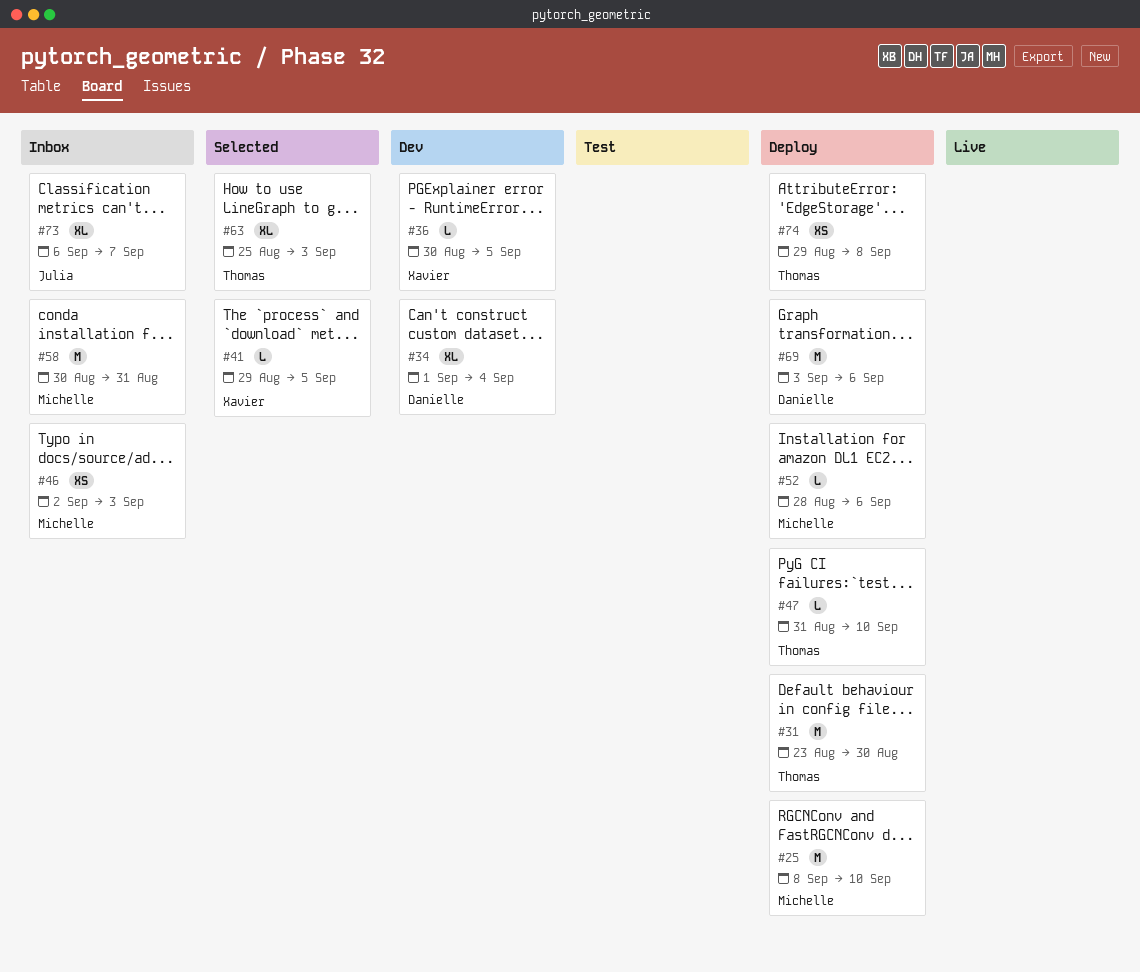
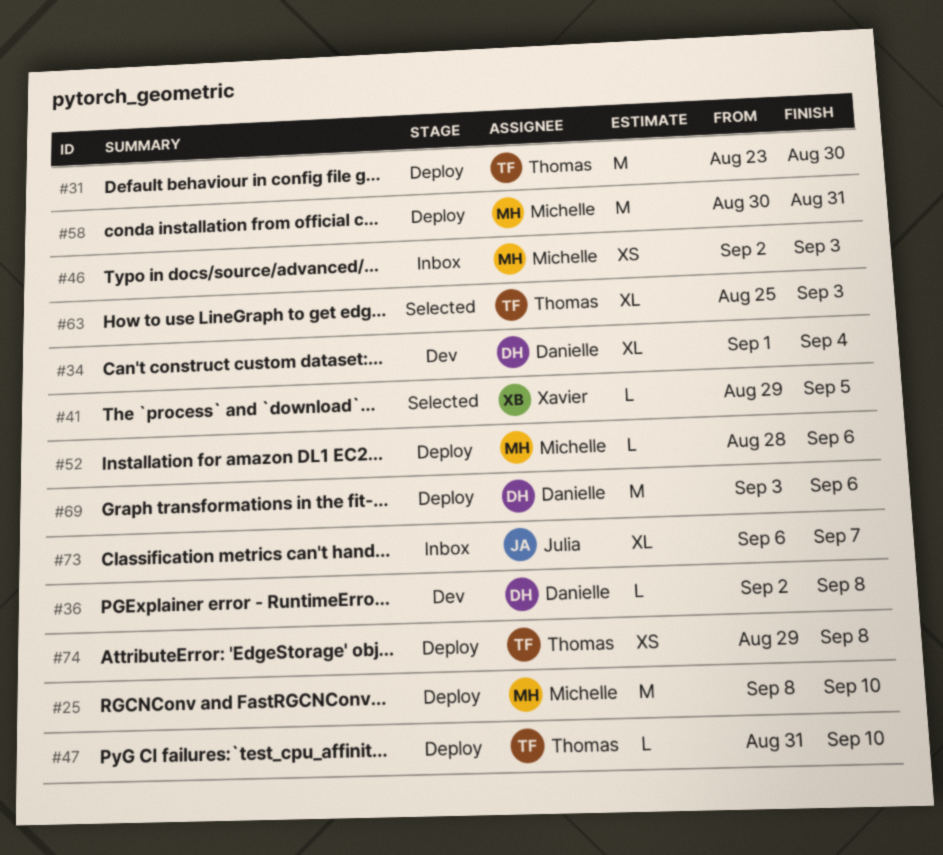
#36, owner: Xavier -> Danielle
#36, start: Aug 30 -> Sep 2
#36, due: Sep 5 -> Sep 8
#58, status: Inbox -> Deploy

